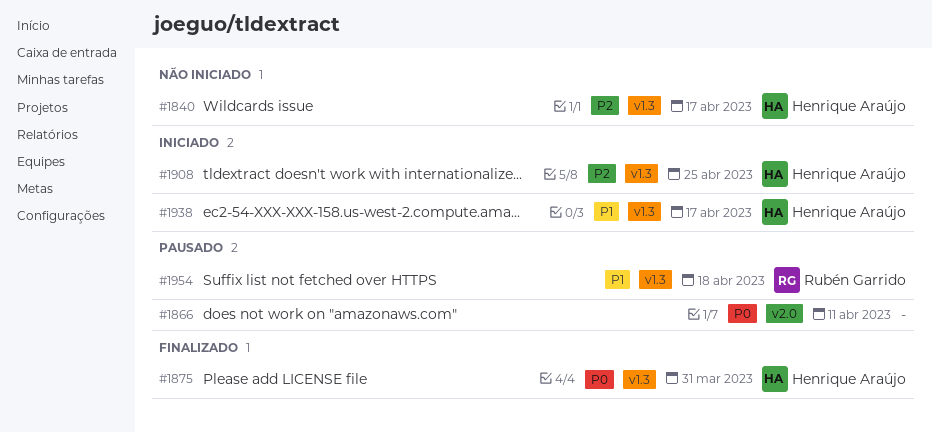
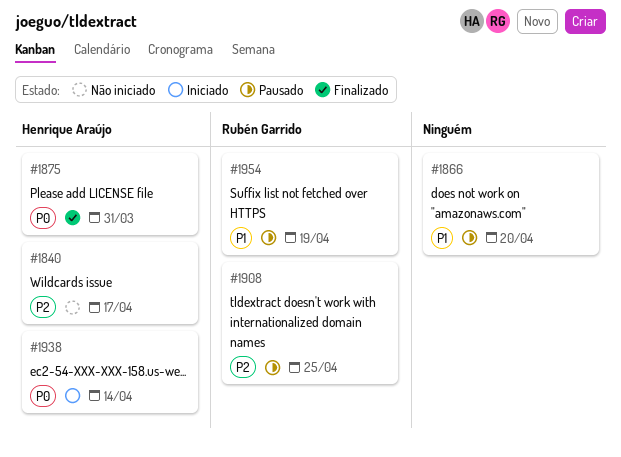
#1866, priority: P0 -> P1
#1866, due: Apr 11 -> Apr 20
#1908, status: Iniciado -> Pausado
#1908, owner: Henrique Araújo -> Rubén Garrido
#1938, priority: P1 -> P0
#1938, due: Apr 17 -> Apr 14
#1954, due: Apr 18 -> Apr 19

